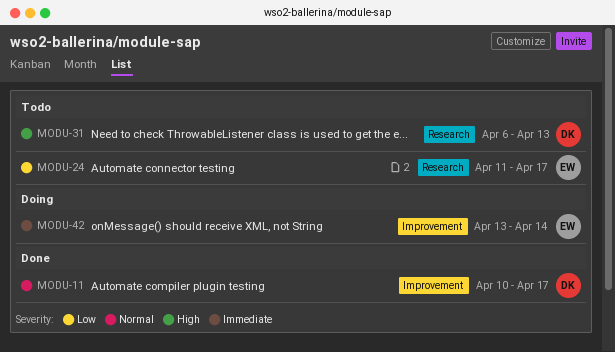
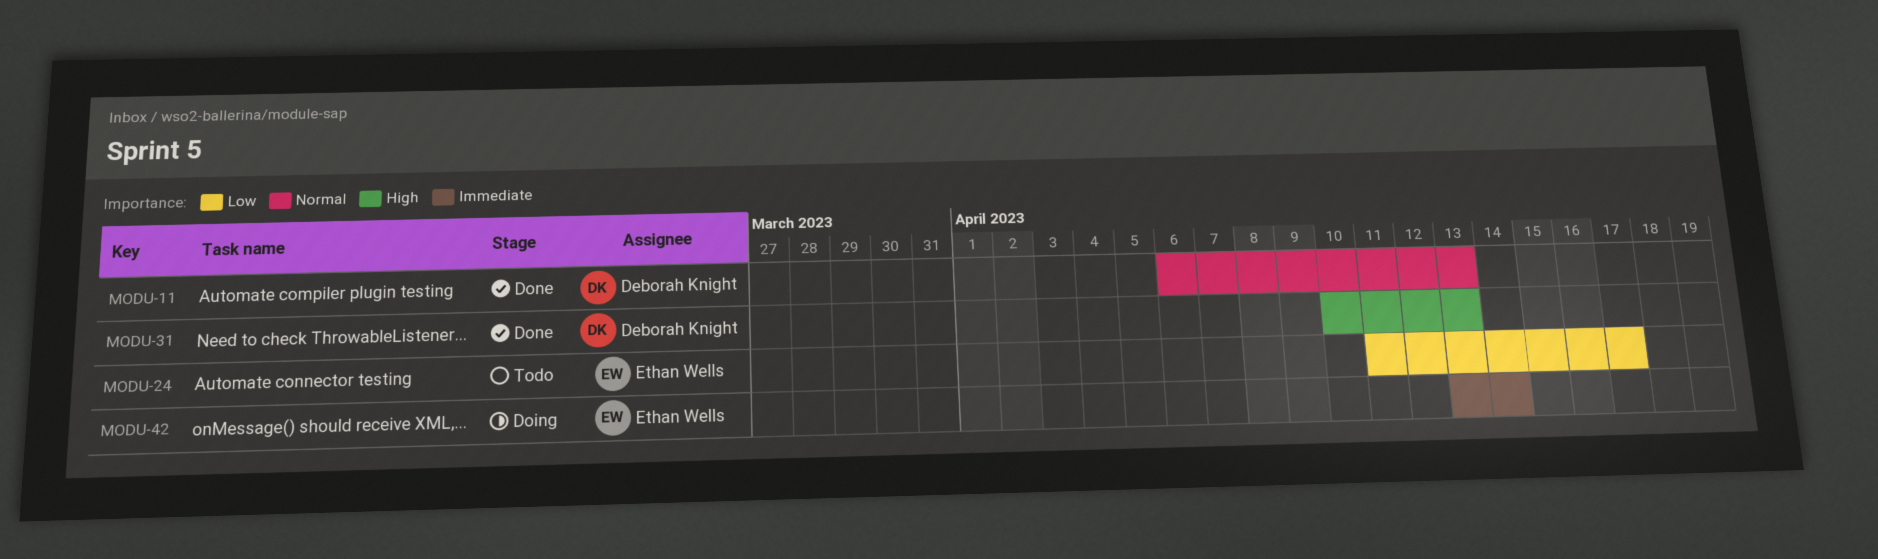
MODU-11, start: Apr 10 -> Apr 6
MODU-11, due: Apr 17 -> Apr 13
MODU-31, status: Todo -> Done
MODU-31, start: Apr 6 -> Apr 10

